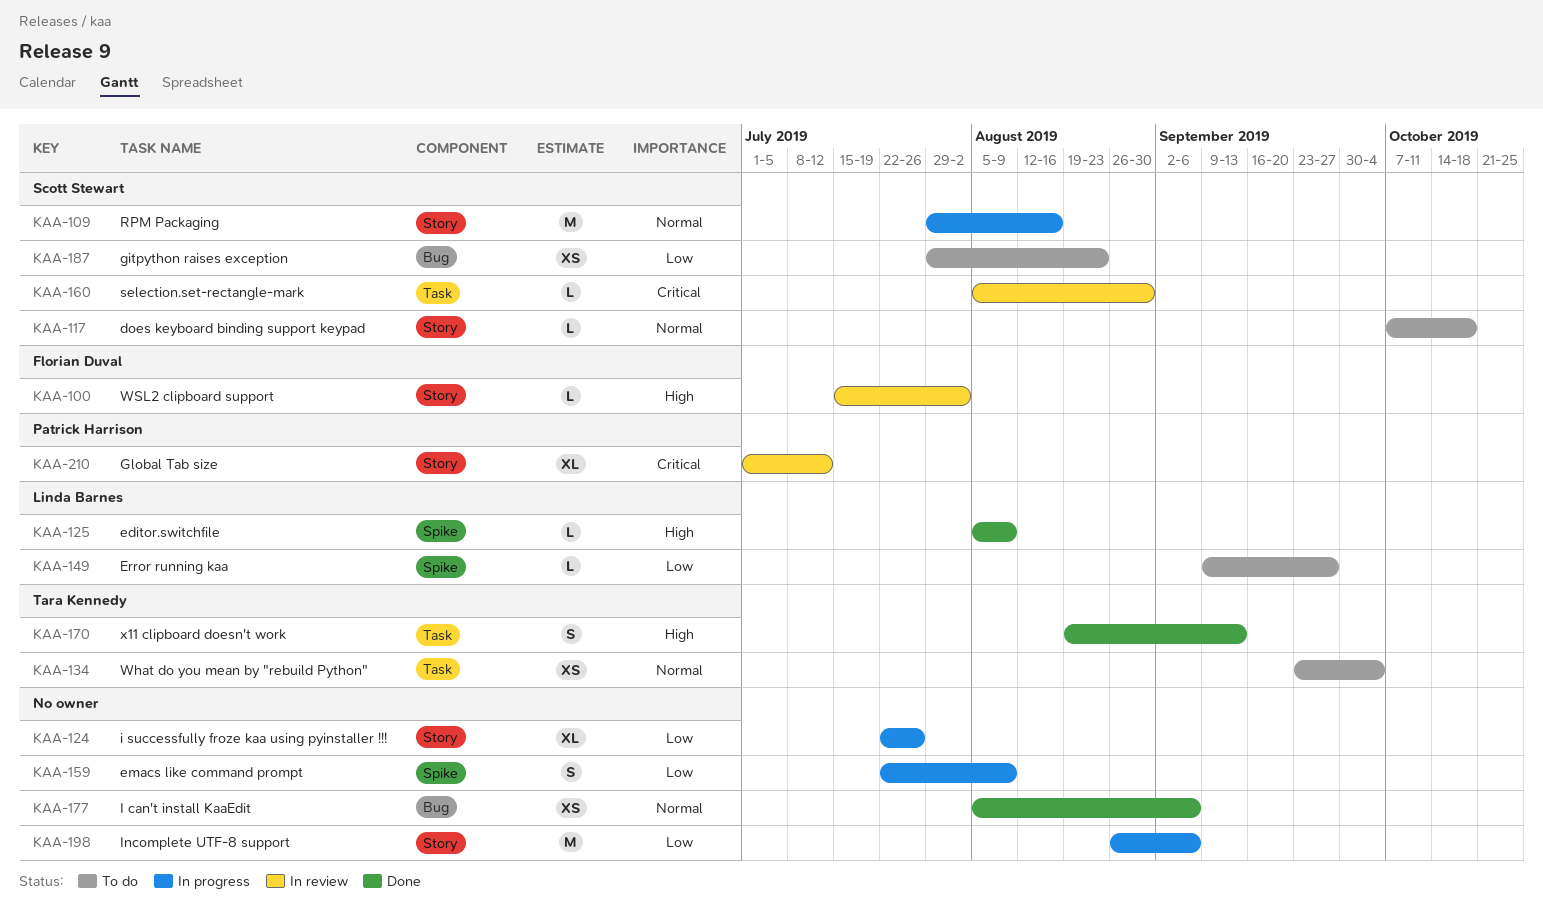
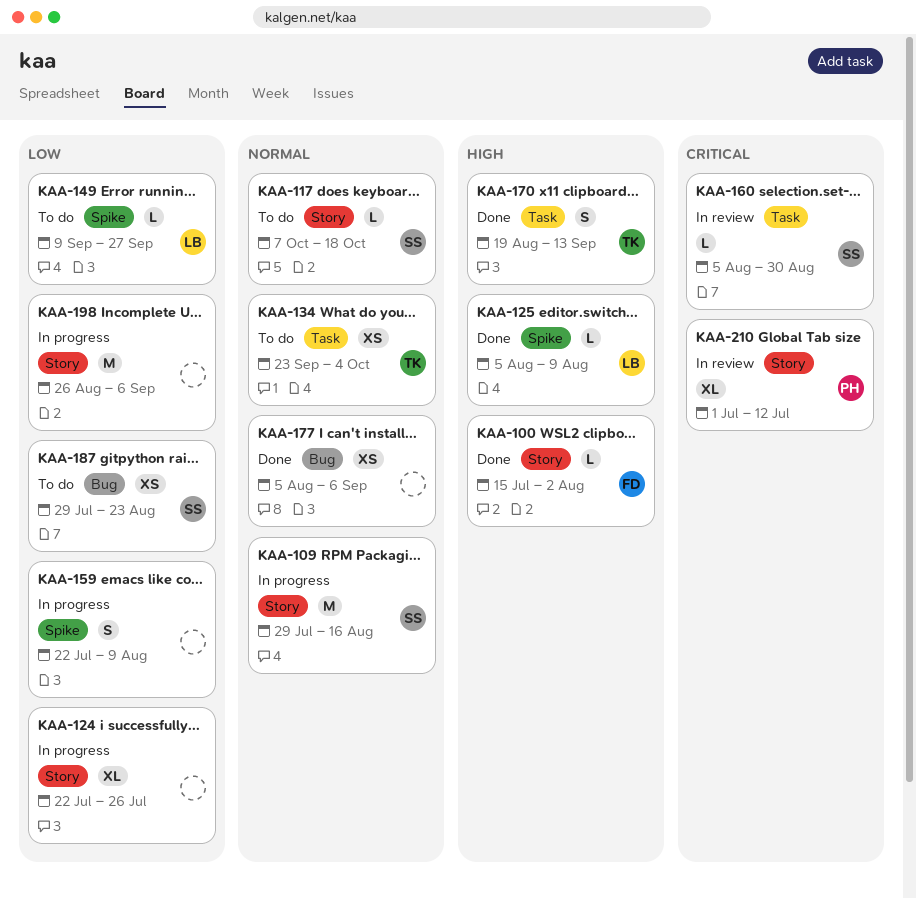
KAA-100, status: In review -> Done

